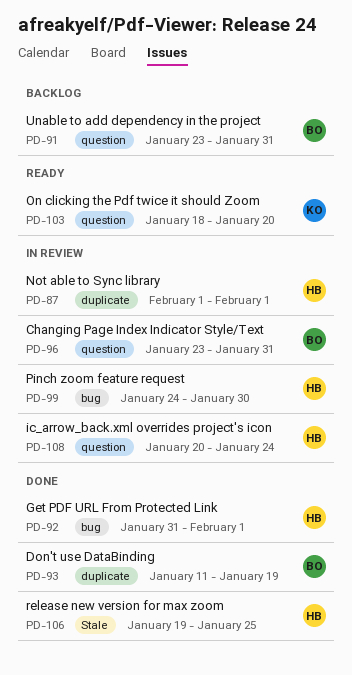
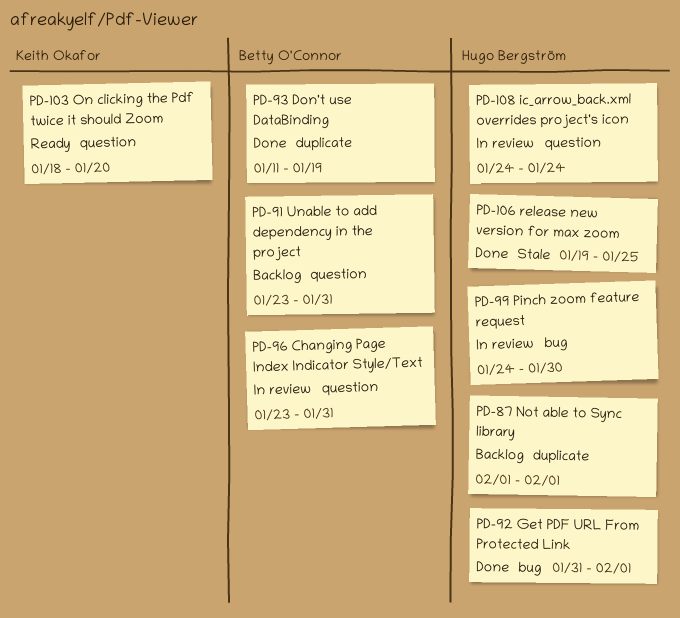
PD-87, status: In review -> Backlog
PD-108, start: Jan 20 -> Jan 24

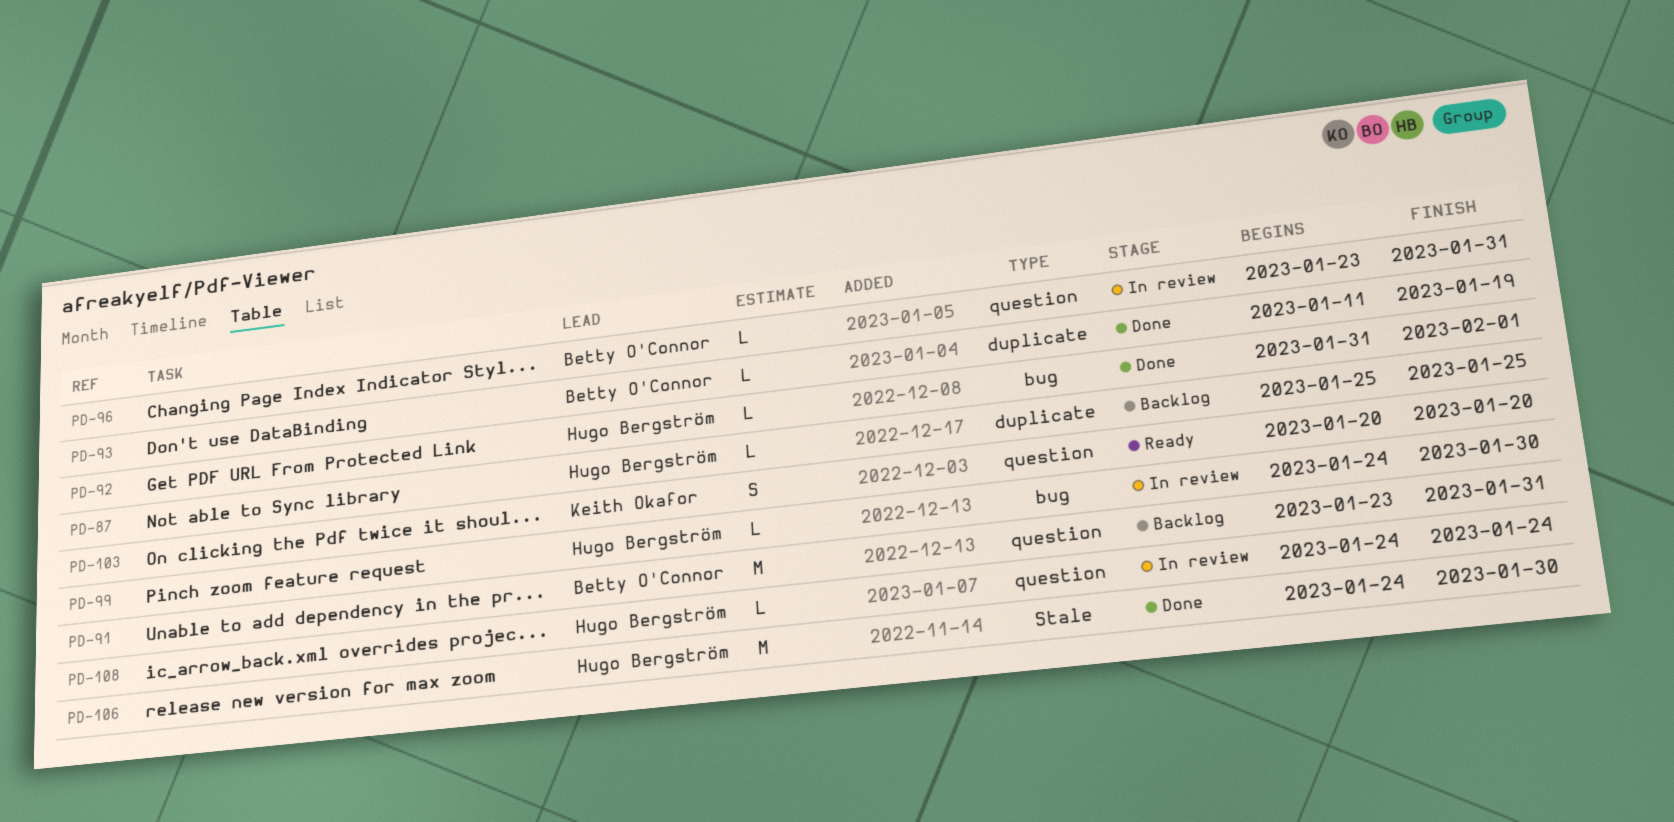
PD-87, start: Feb 1 -> Jan 25
PD-87, due: Feb 1 -> Jan 25
PD-103, start: Jan 18 -> Jan 20
PD-106, start: Jan 19 -> Jan 24
PD-106, due: Jan 25 -> Jan 30

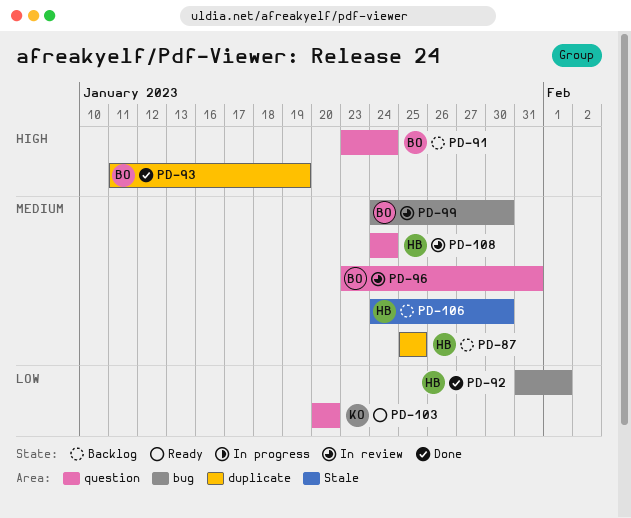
PD-91, due: Jan 31 -> Jan 24
PD-99, owner: Hugo Bergström -> Betty O'Connor
PD-106, status: Done -> Backlog

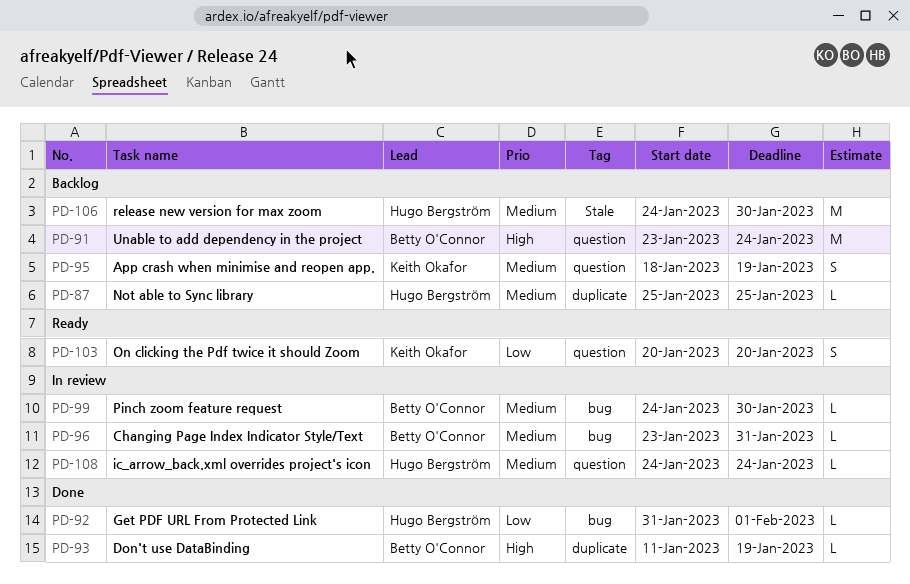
PD-95: none -> present
PD-96, label: question -> bug

